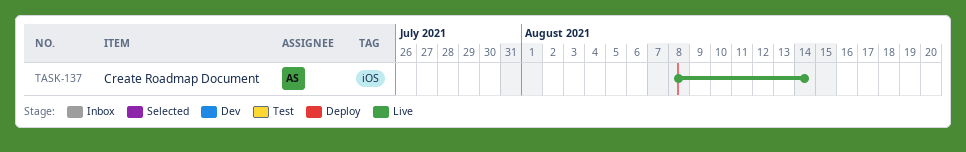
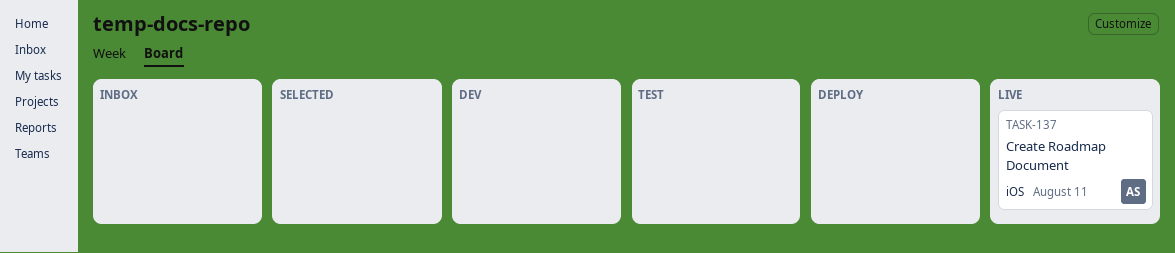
TASK-137, due: Aug 14 -> Aug 11

